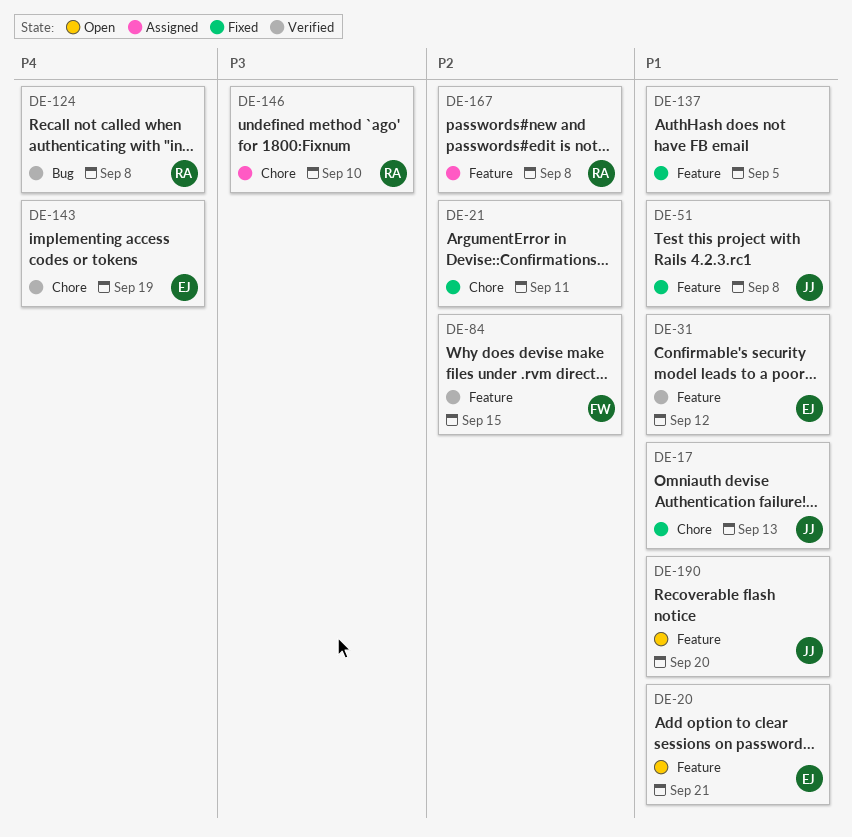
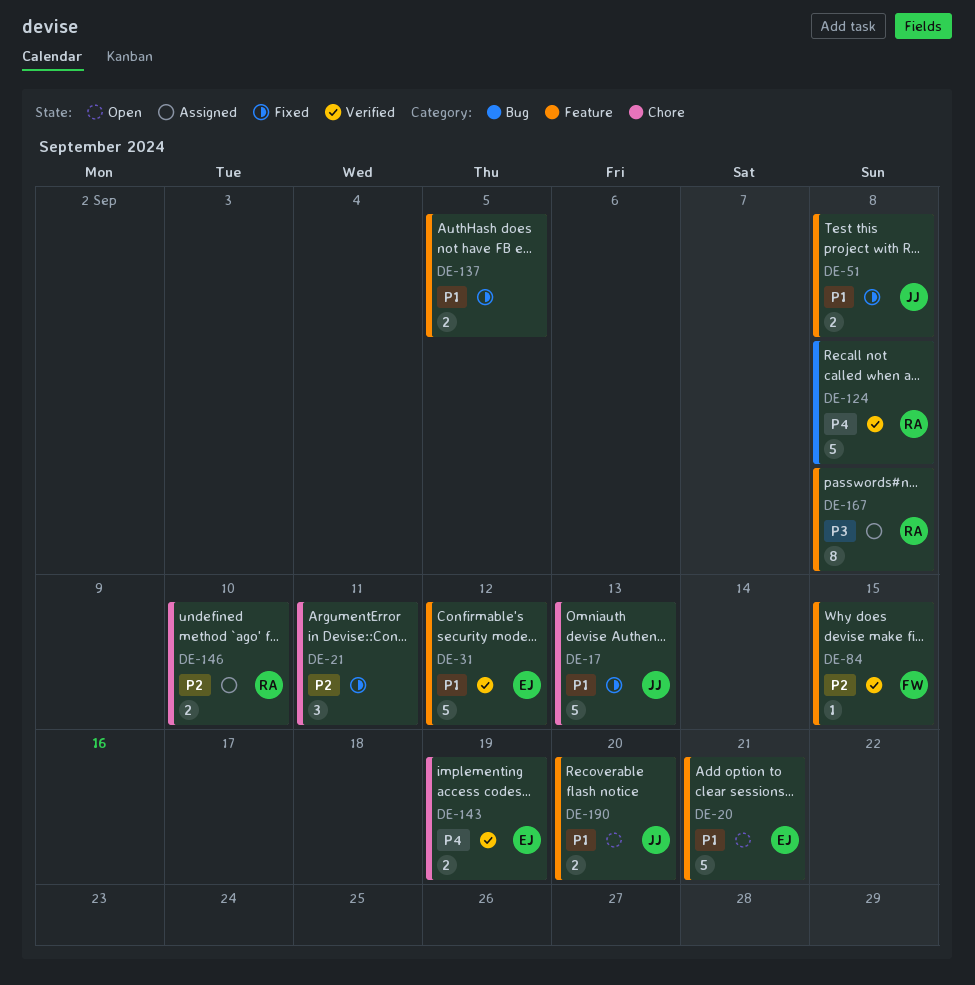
DE-146, priority: P3 -> P2
DE-167, priority: P2 -> P3

